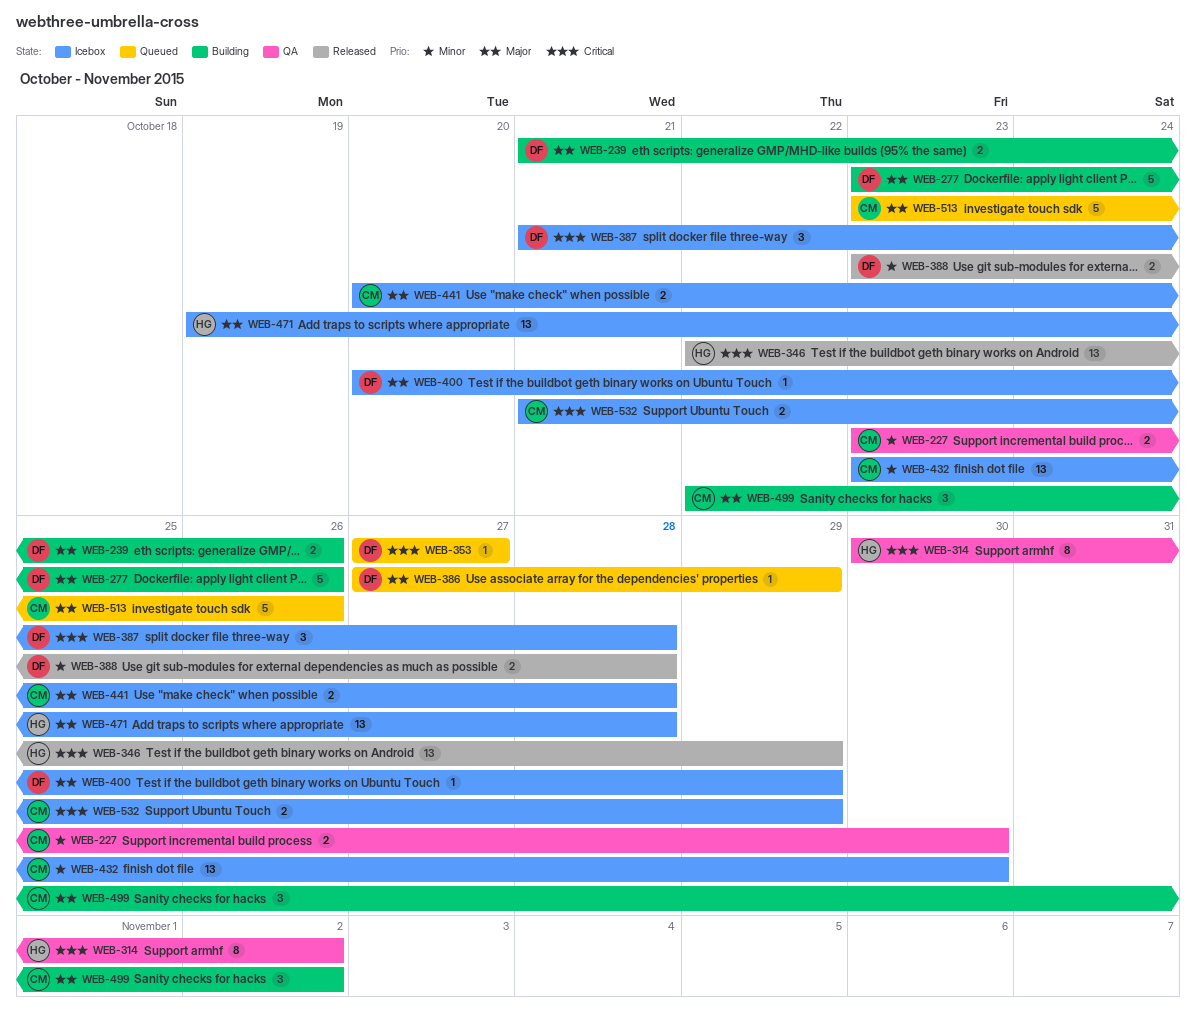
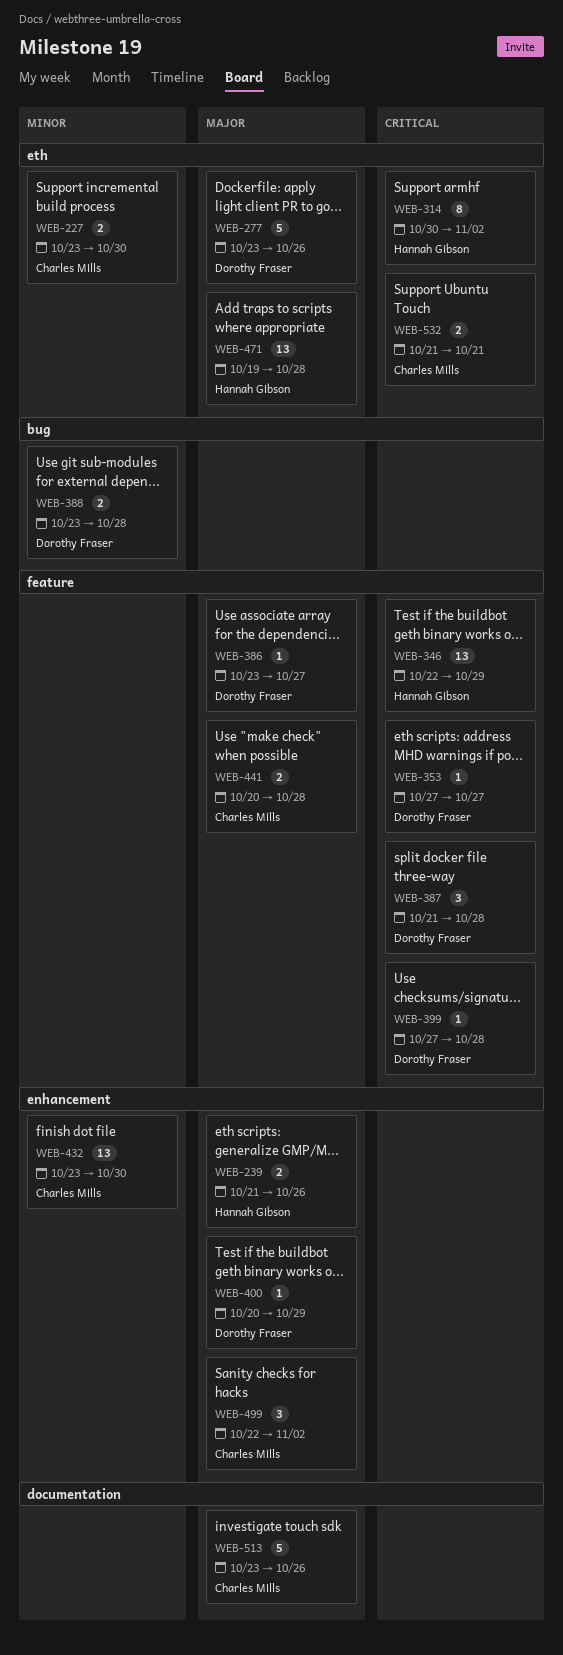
WEB-239, owner: Dorothy Fraser -> Hannah Gibson
WEB-386, start: Oct 27 -> Oct 23
WEB-386, due: Oct 29 -> Oct 27
WEB-399: none -> present
WEB-532, due: Oct 29 -> Oct 21

